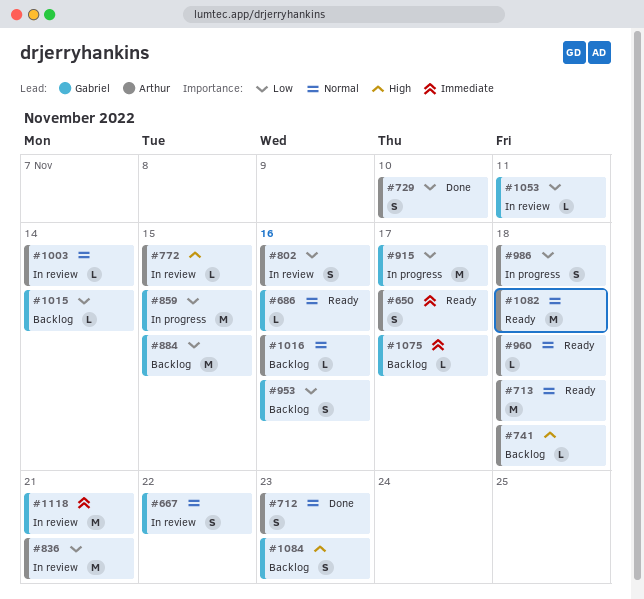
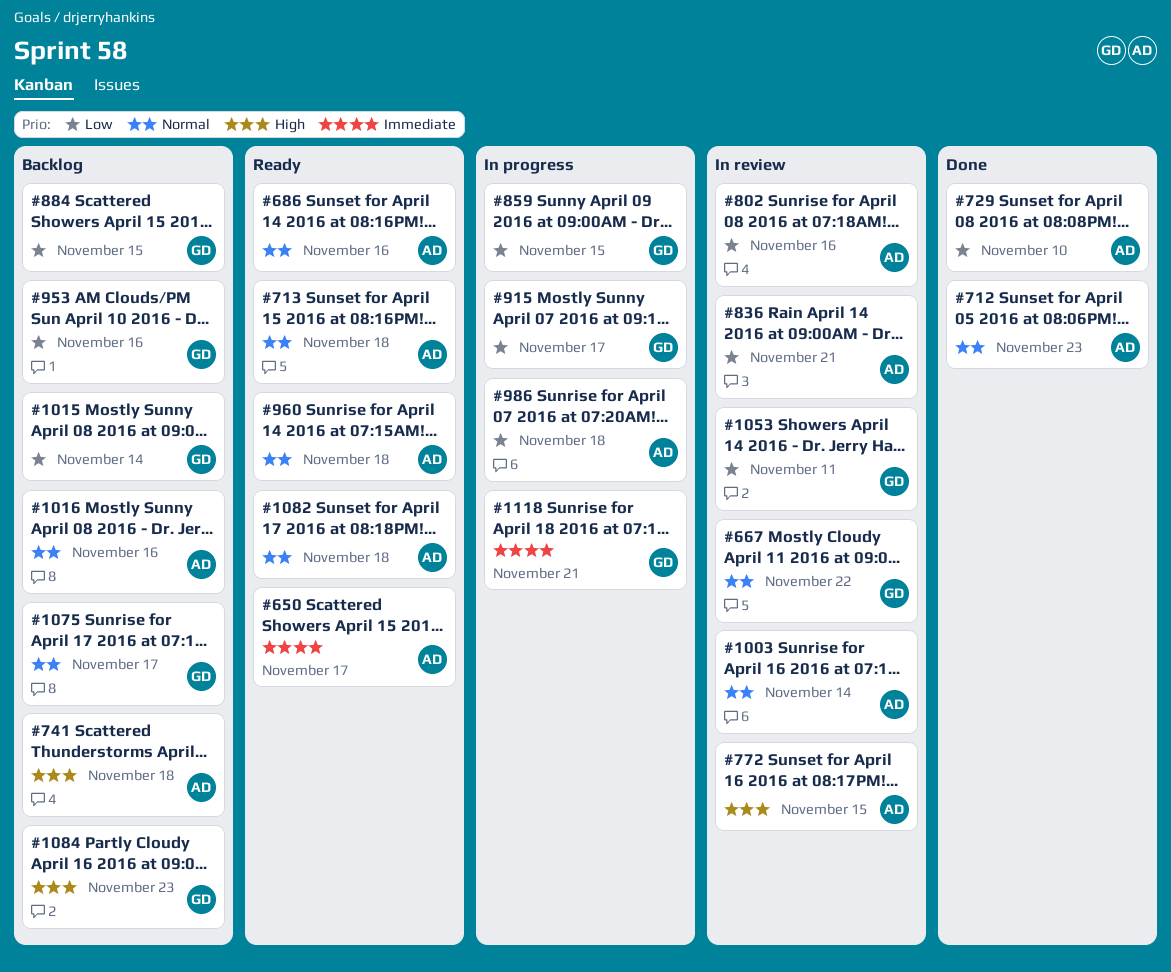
#686, owner: Gabriel -> Arthur
#1075, priority: Immediate -> Normal
#1118, status: In review -> In progress

